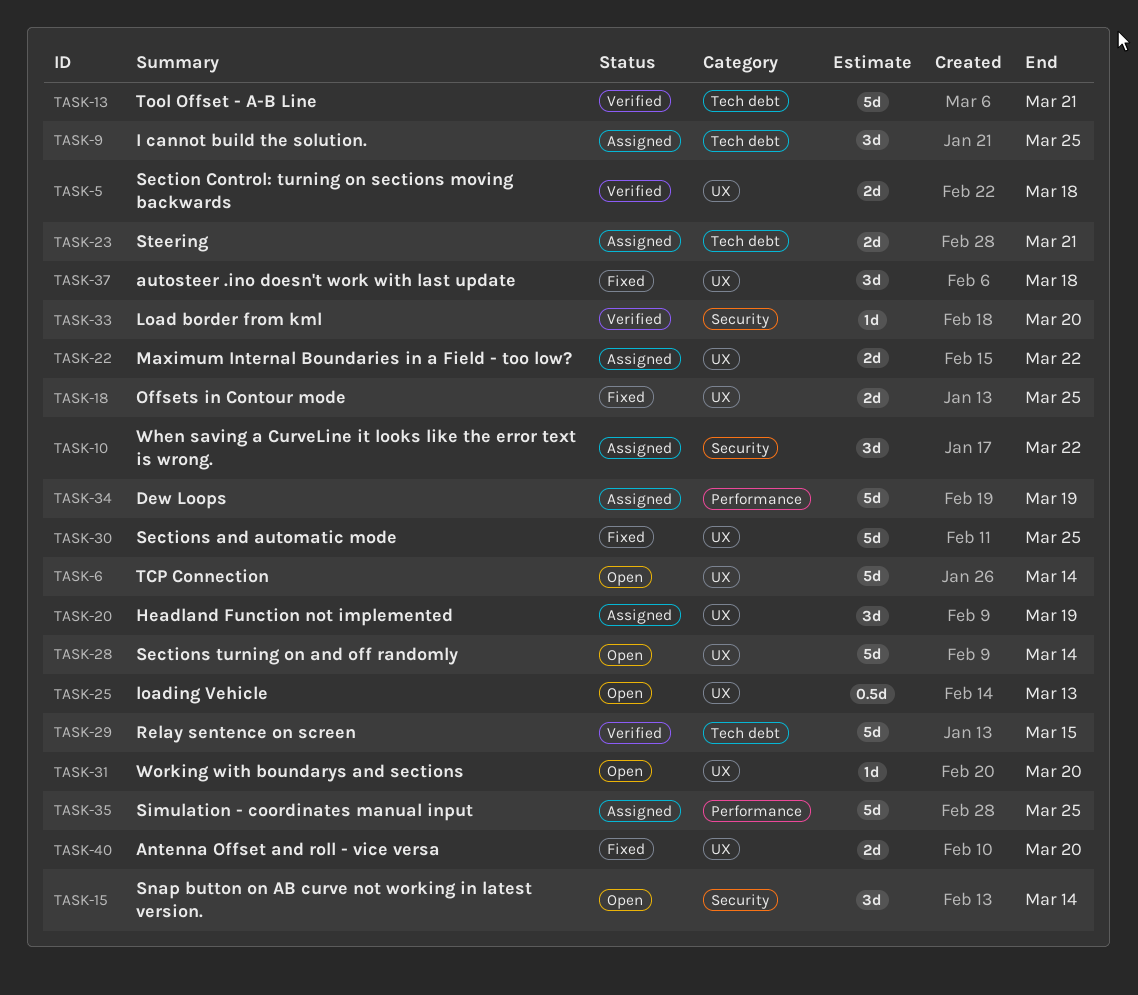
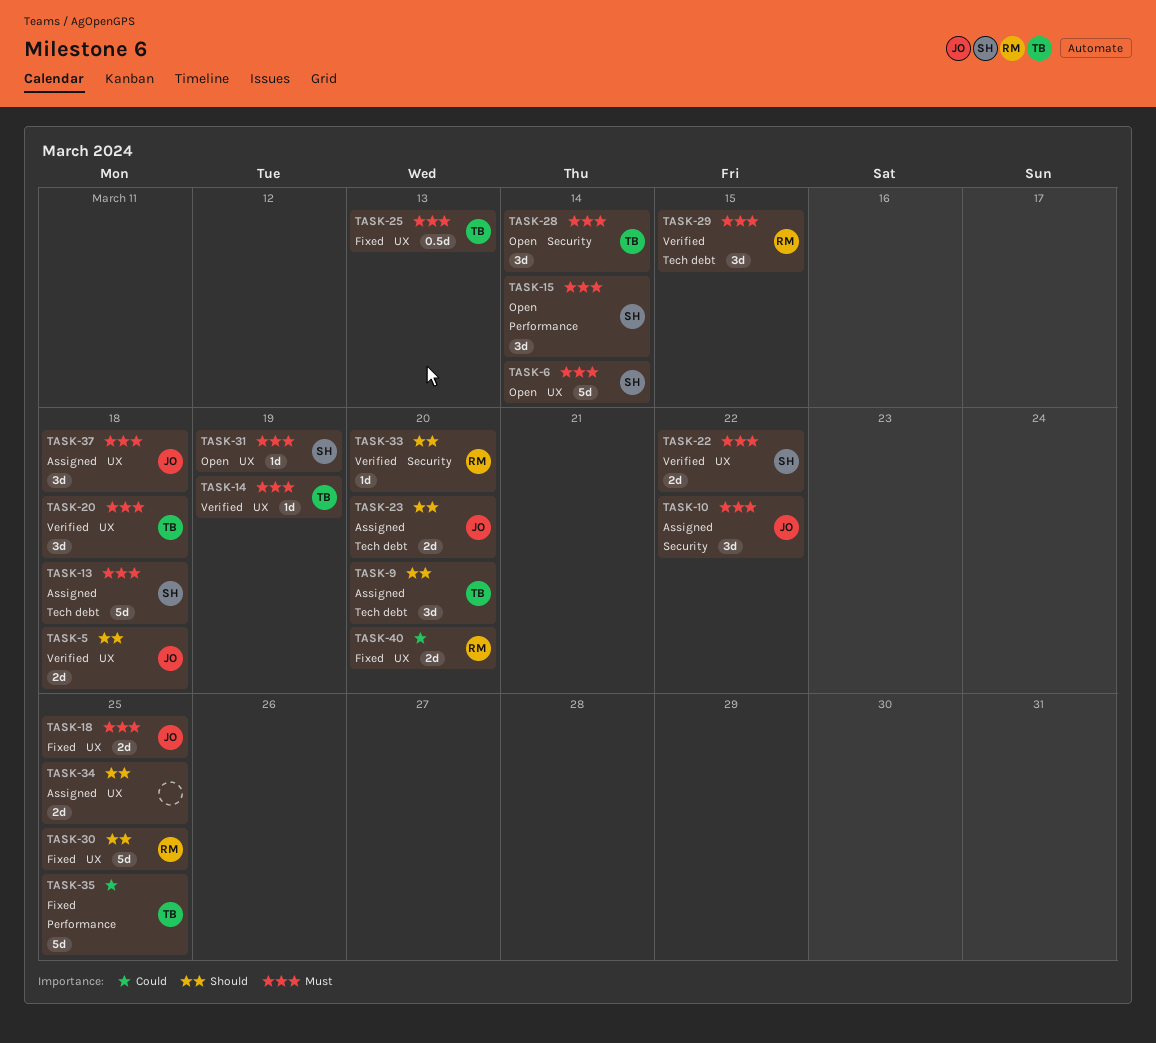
TASK-9, due: Mar 25 -> Mar 20
TASK-13, status: Verified -> Assigned
TASK-13, due: Mar 21 -> Mar 18
TASK-14: none -> present
TASK-15, label: Security -> Performance
TASK-20, status: Assigned -> Verified
TASK-20, due: Mar 19 -> Mar 18
TASK-22, status: Assigned -> Verified
TASK-23, due: Mar 21 -> Mar 20
TASK-25, status: Open -> Fixed
TASK-28, label: UX -> Security
TASK-28, estimate: 5d -> 3d
TASK-29, estimate: 5d -> 3d
TASK-31, due: Mar 20 -> Mar 19
TASK-34, label: Performance -> UX
TASK-34, estimate: 5d -> 2d
TASK-34, due: Mar 19 -> Mar 25
TASK-35, status: Assigned -> Fixed
TASK-37, status: Fixed -> Assigned

